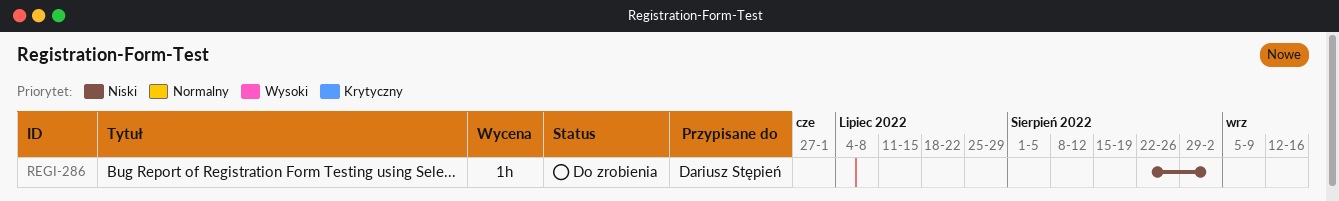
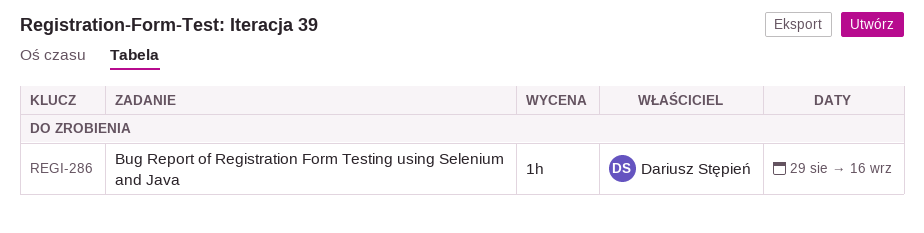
REGI-286, start: Aug 22 -> Aug 29
REGI-286, due: Sep 2 -> Sep 16

